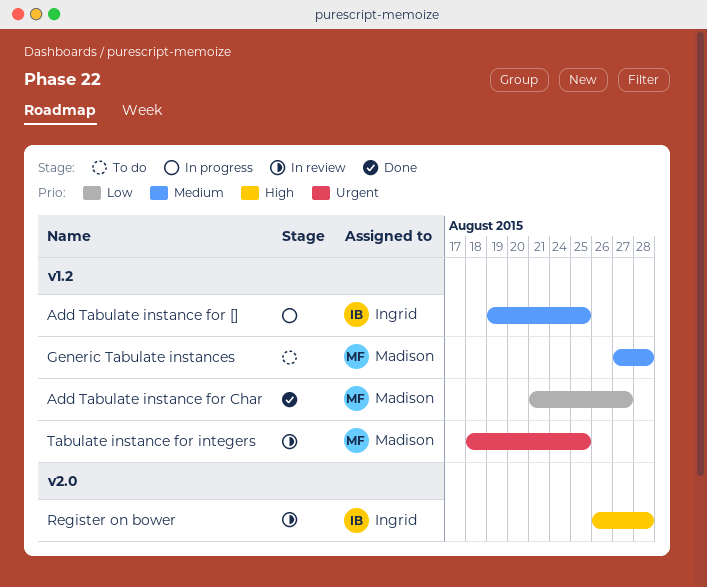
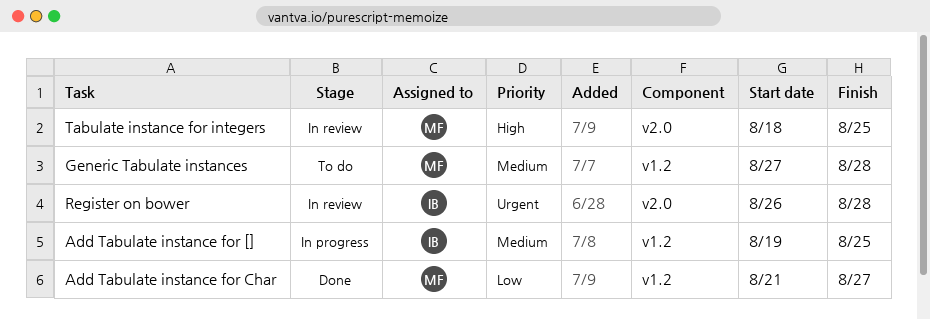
Register on bower, priority: High -> Urgent
Tabulate instance for integers, priority: Urgent -> High
Tabulate instance for integers, label: v1.2 -> v2.0

